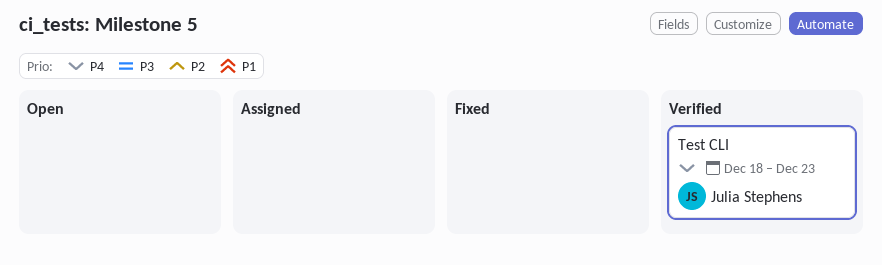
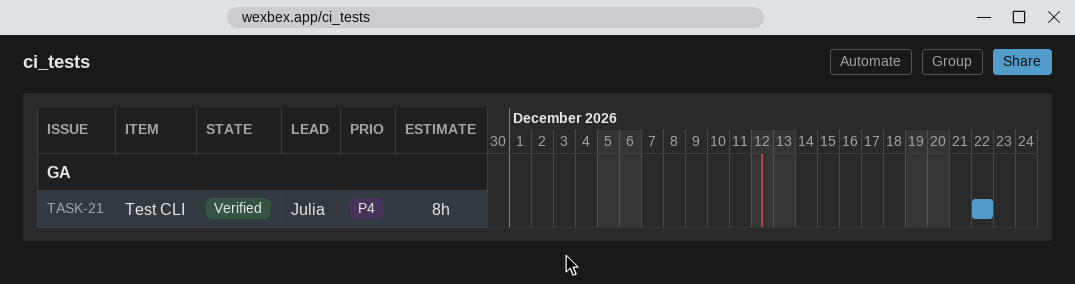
Test CLI, start: Dec 18 -> Dec 22
Test CLI, due: Dec 23 -> Dec 22

